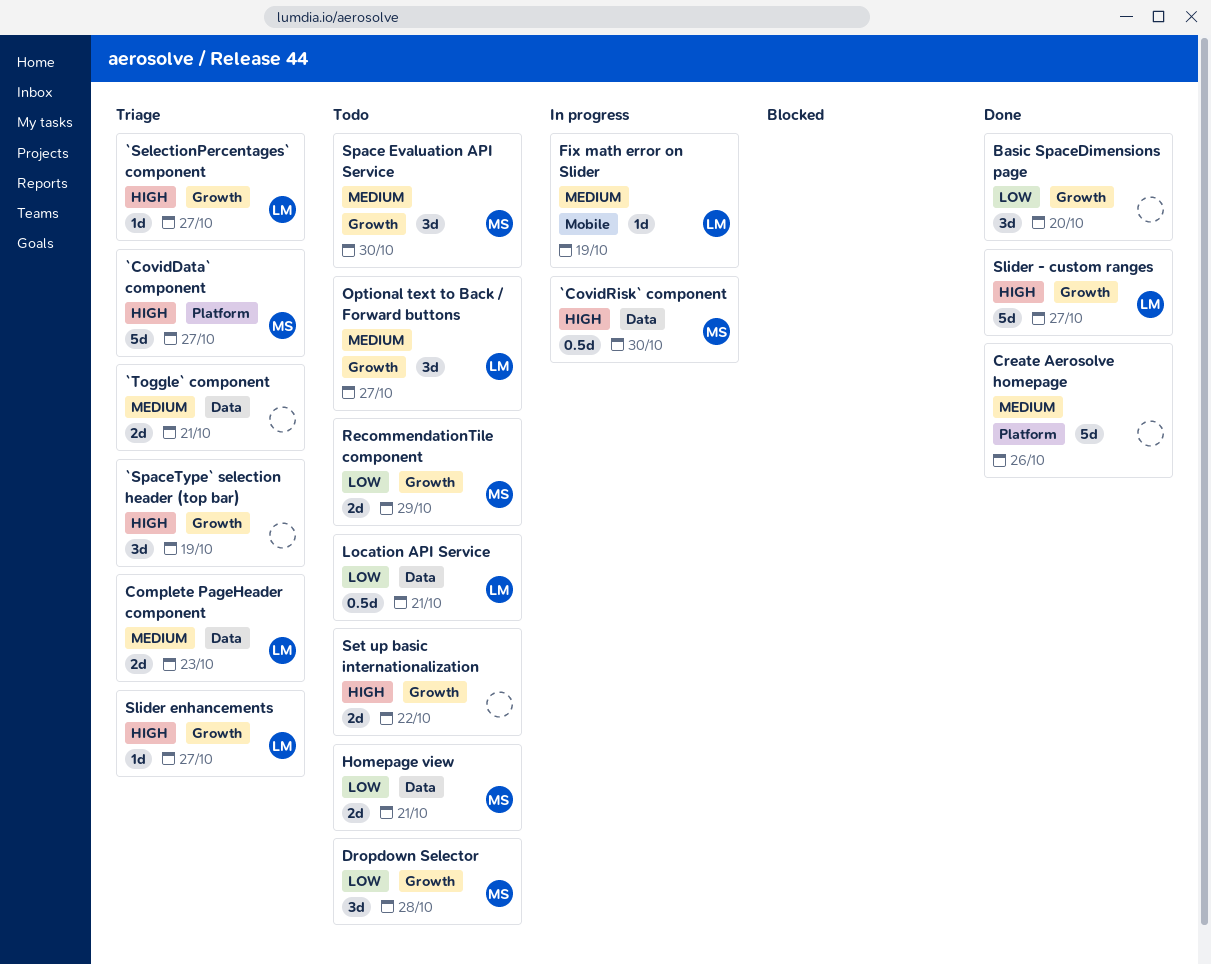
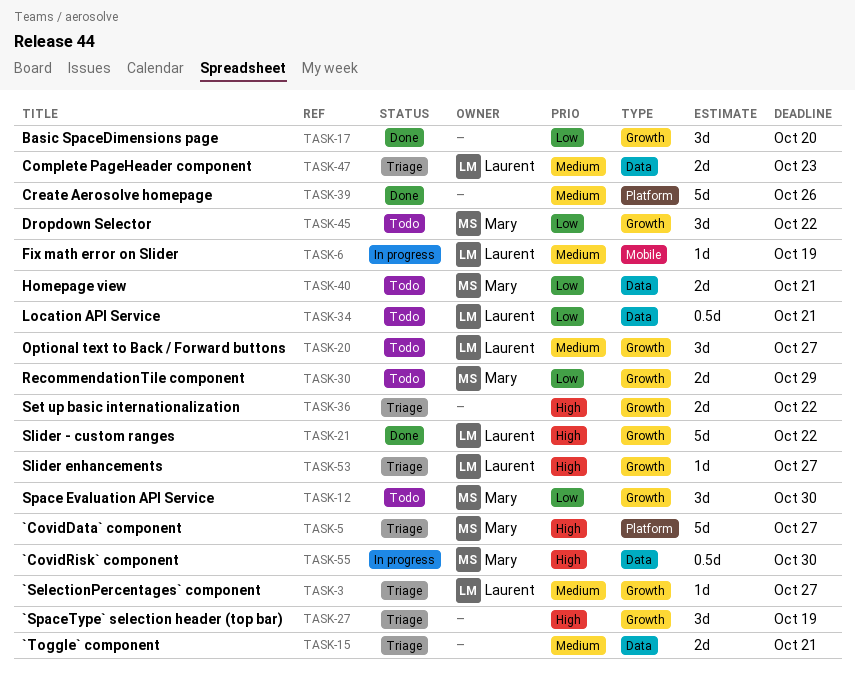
`SelectionPercentages` component, priority: High -> Medium
Dropdown Selector, due: Oct 28 -> Oct 22
Set up basic internationalization, status: Todo -> Triage
Slider - custom ranges, due: Oct 27 -> Oct 22
Space Evaluation API Service, priority: Medium -> Low

